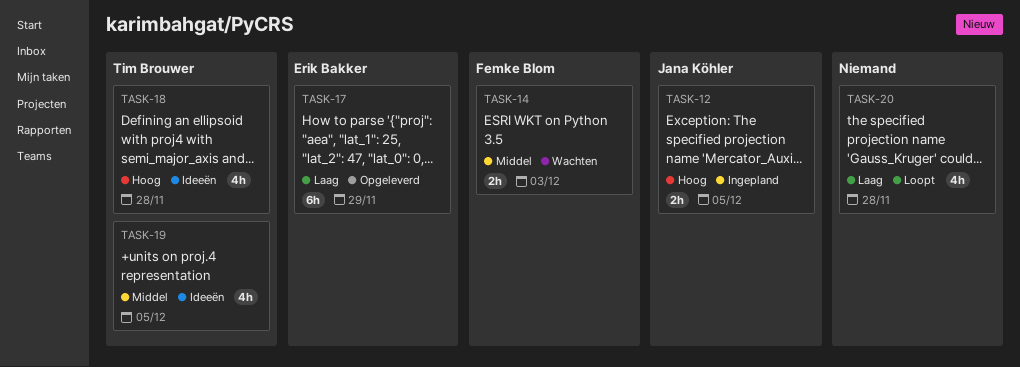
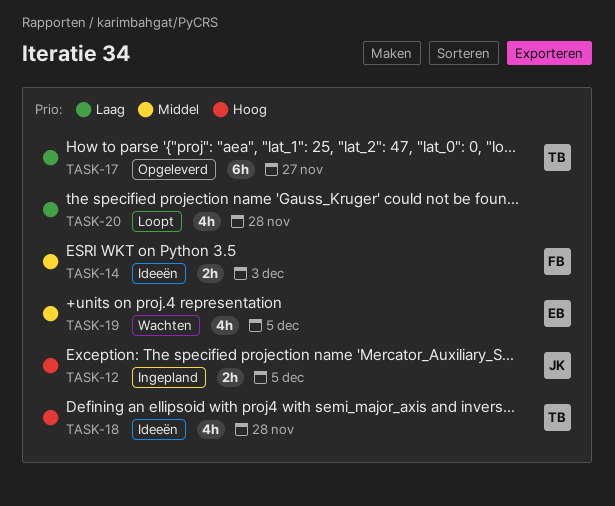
TASK-14, status: Wachten -> Ideeën
TASK-17, owner: Erik Bakker -> Tim Brouwer
TASK-17, due: Nov 29 -> Nov 27
TASK-19, status: Ideeën -> Wachten
TASK-19, owner: Tim Brouwer -> Erik Bakker

